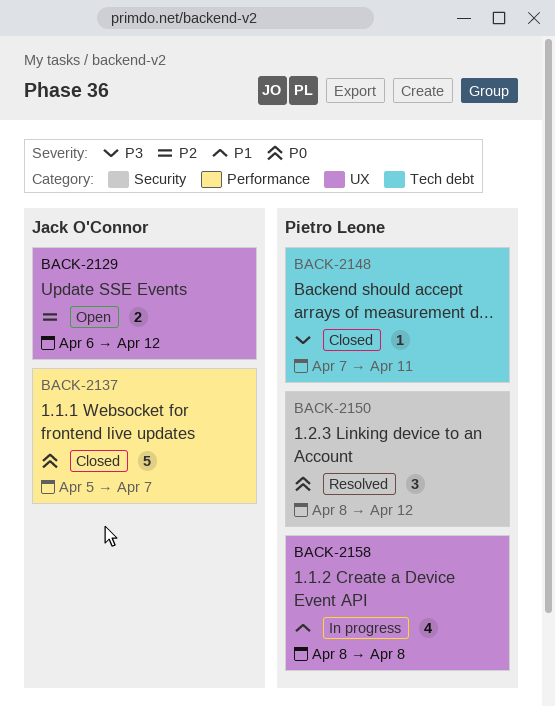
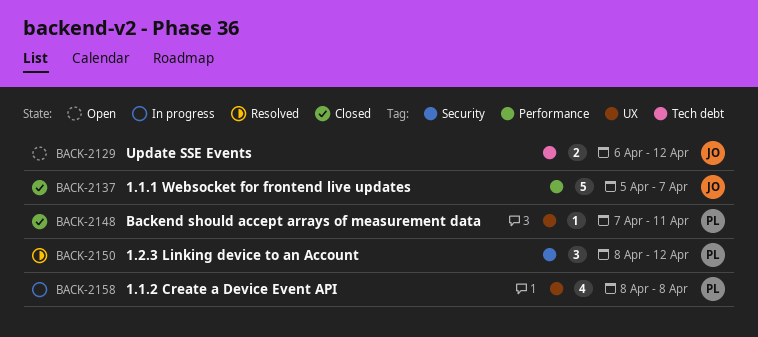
BACK-2129, label: UX -> Tech debt
BACK-2148, label: Tech debt -> UX

